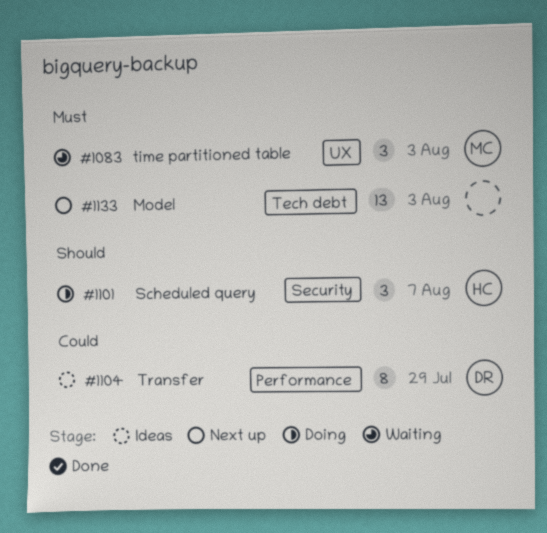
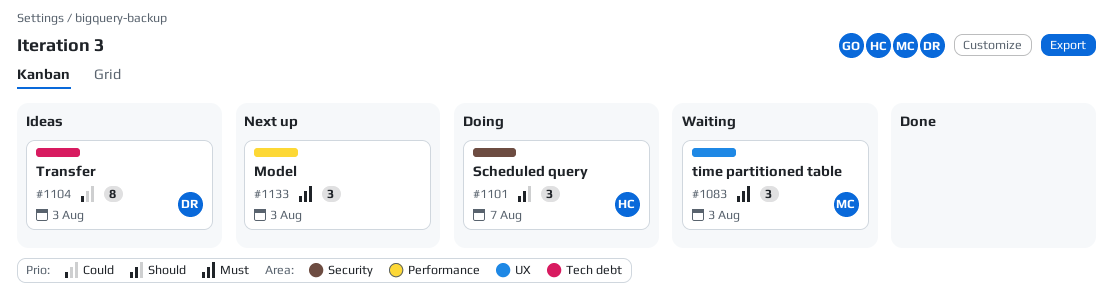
#1104, label: Performance -> Tech debt
#1104, due: Jul 29 -> Aug 3
#1133, label: Tech debt -> Performance
#1133, estimate: 13 -> 3

